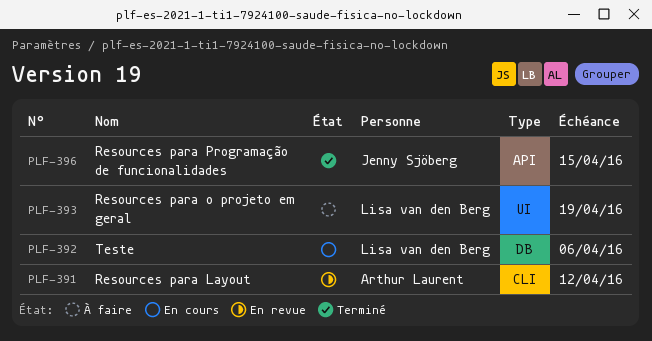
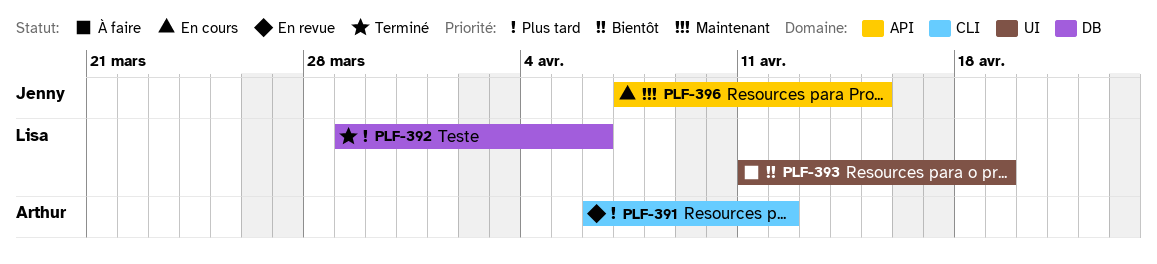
PLF-392, status: En cours -> Terminé
PLF-396, status: Terminé -> En cours

